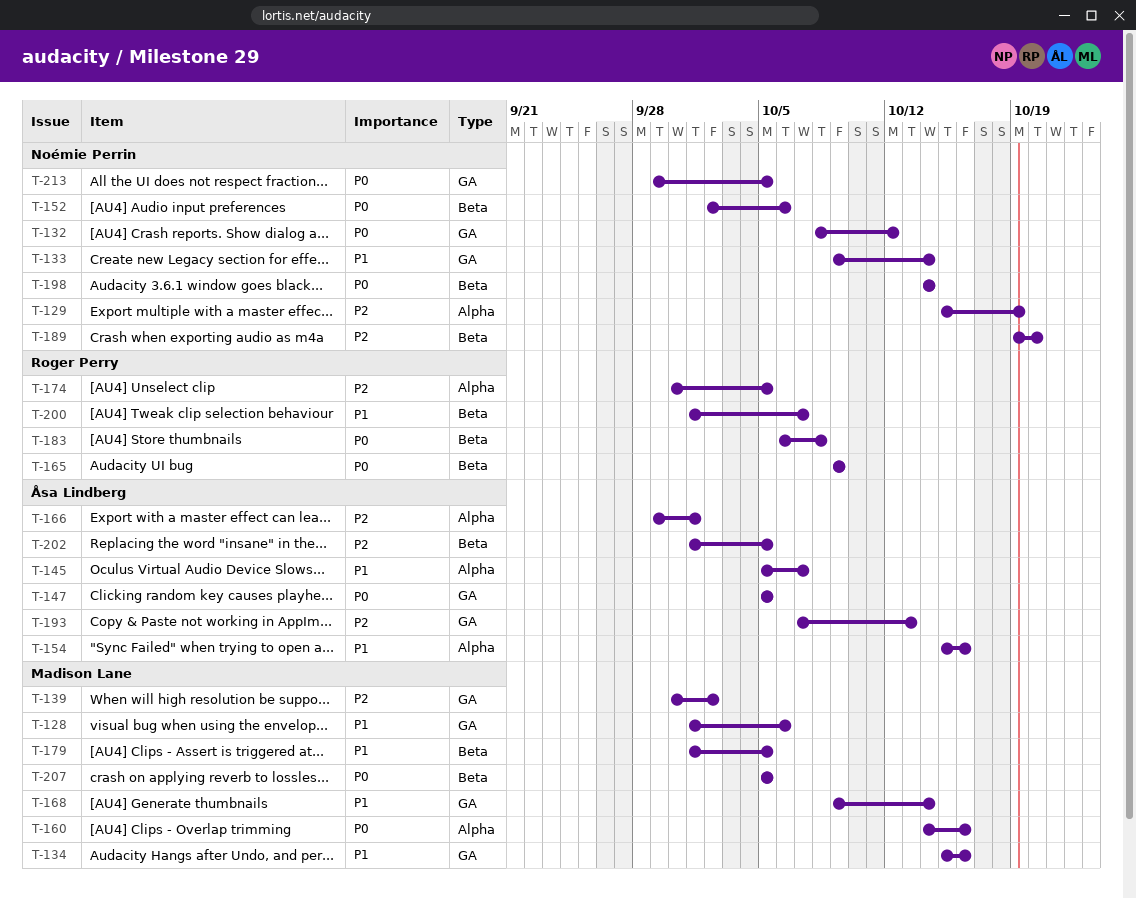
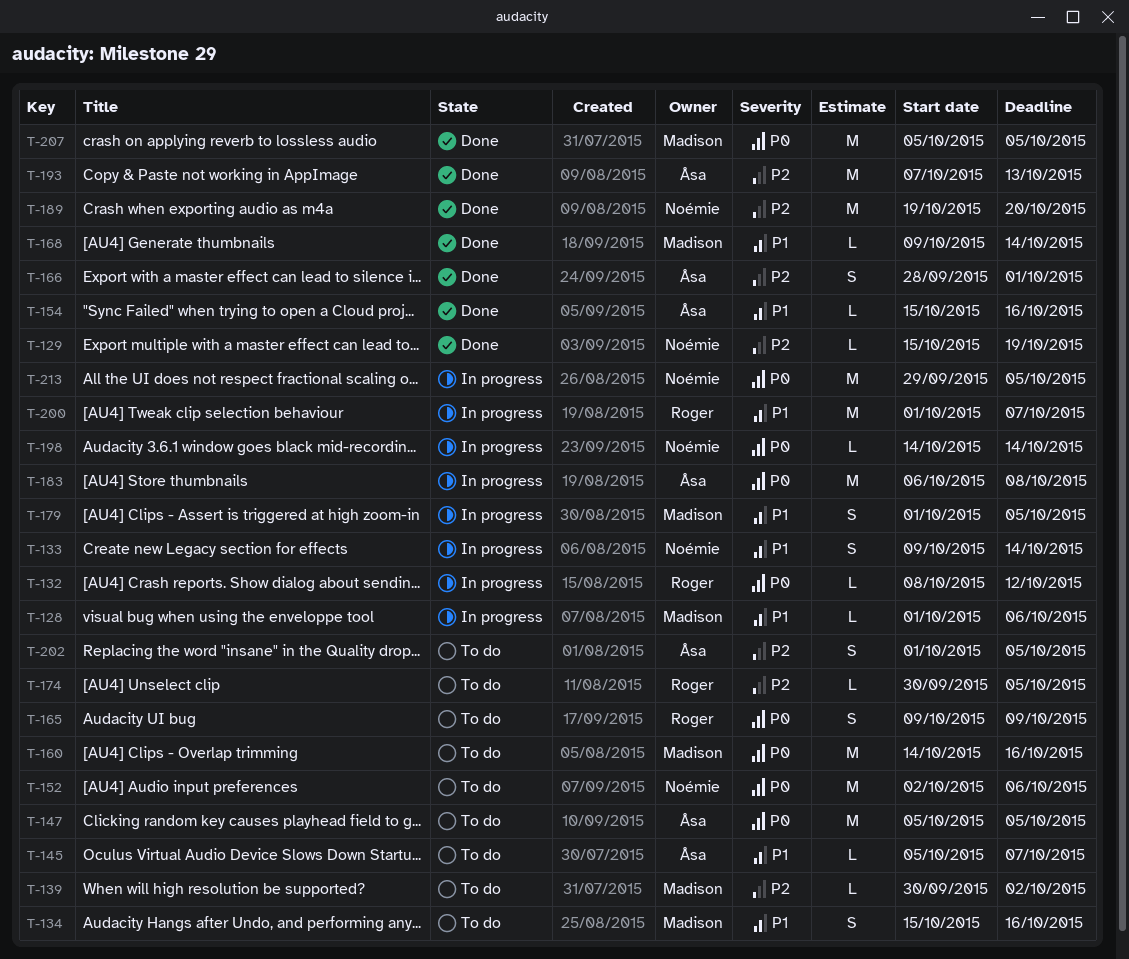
T-132, owner: Noémie Perrin -> Roger Perry
T-166, start: Sep 29 -> Sep 28
T-183, owner: Roger Perry -> Åsa Lindberg

